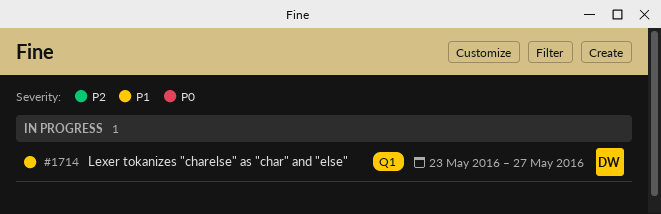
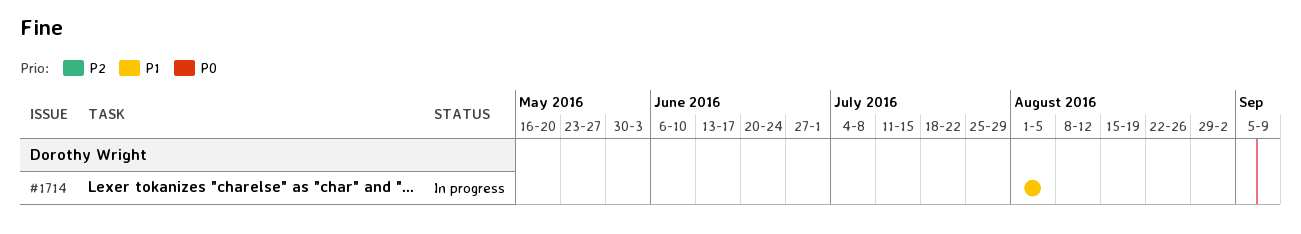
#1714, start: May 23 -> Aug 1
#1714, due: May 27 -> Aug 5

